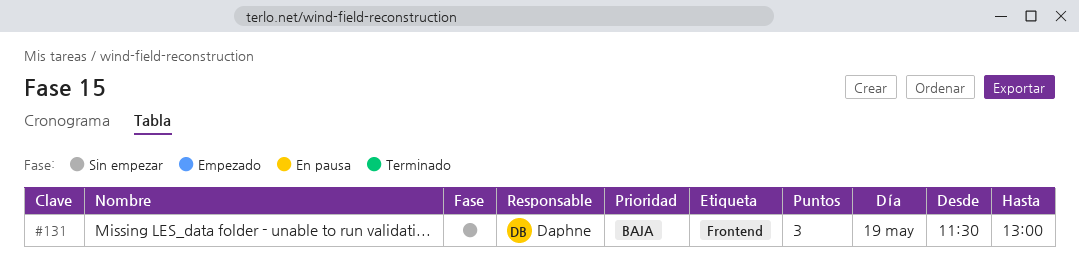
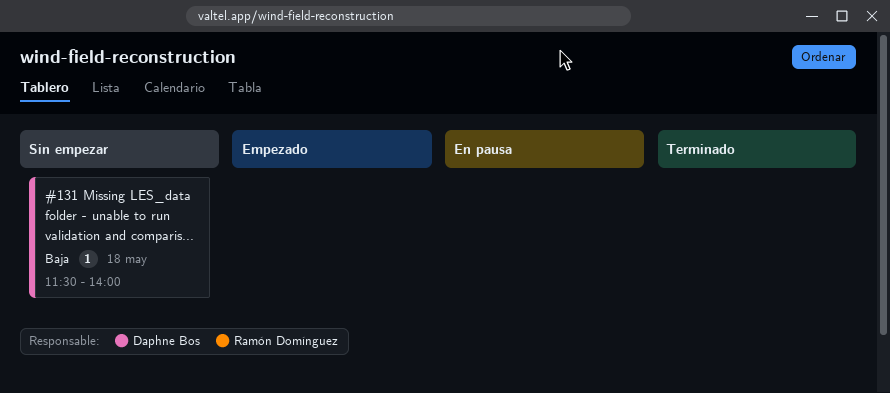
#131, estimate: 3 -> 1
#131, day: May 19 -> May 18
#131, ends: 13:00 -> 14:00

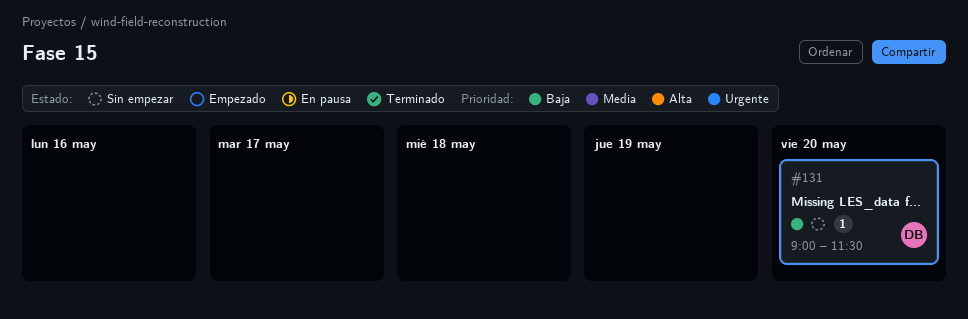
#131, day: May 18 -> May 20
#131, begins: 11:30 -> 09:00
#131, ends: 14:00 -> 11:30

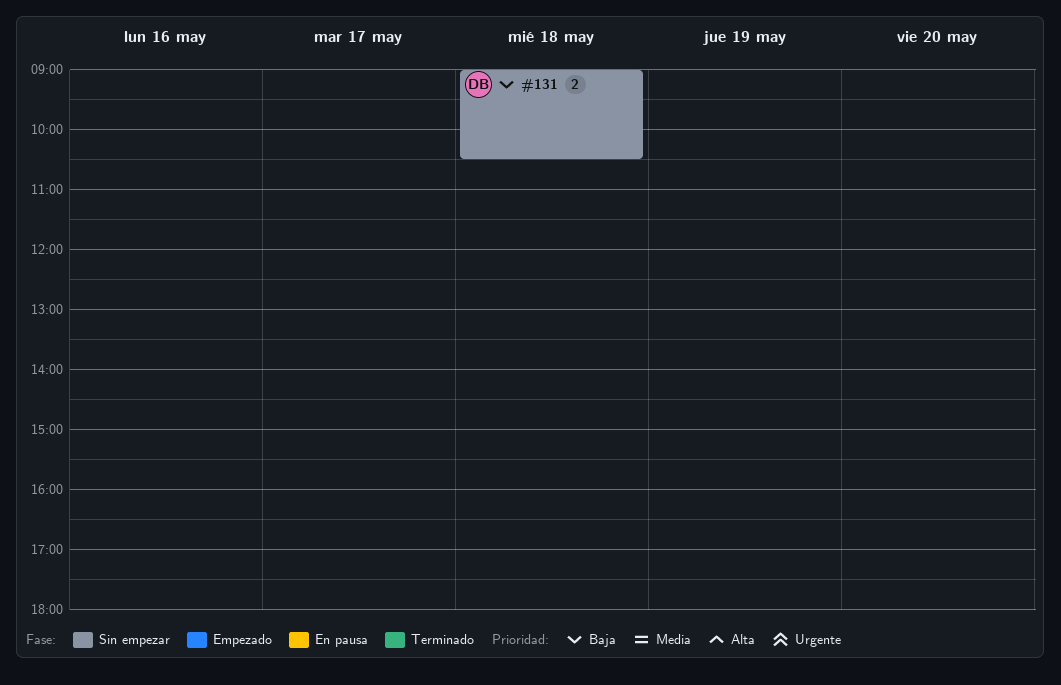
#131, estimate: 1 -> 2
#131, day: May 20 -> May 18
#131, ends: 11:30 -> 10:30

